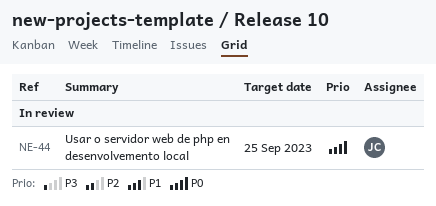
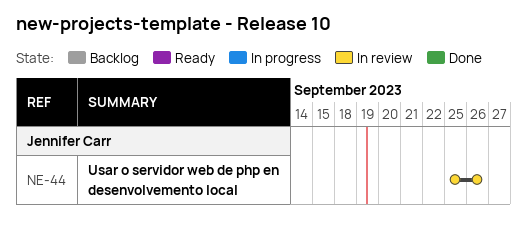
NE-44, due: Sep 25 -> Sep 26

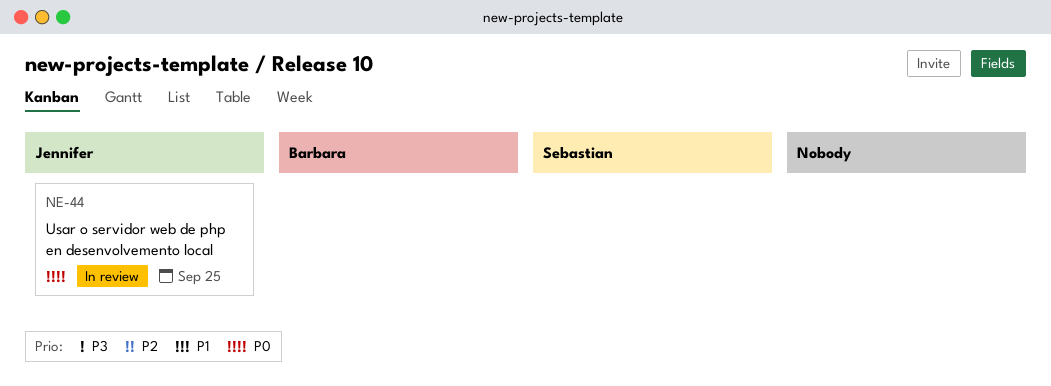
NE-44, due: Sep 26 -> Sep 25

